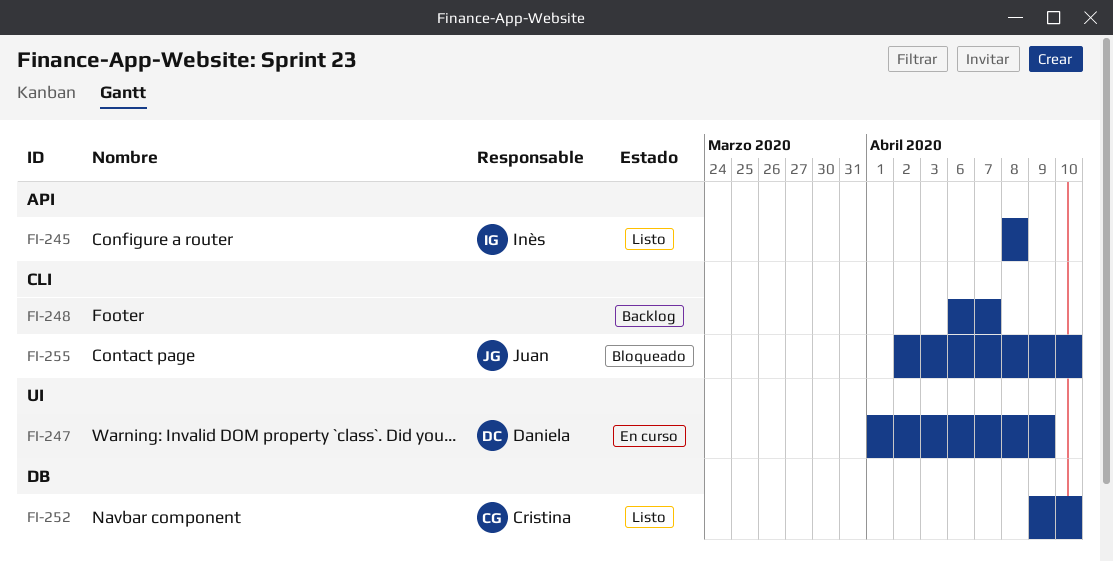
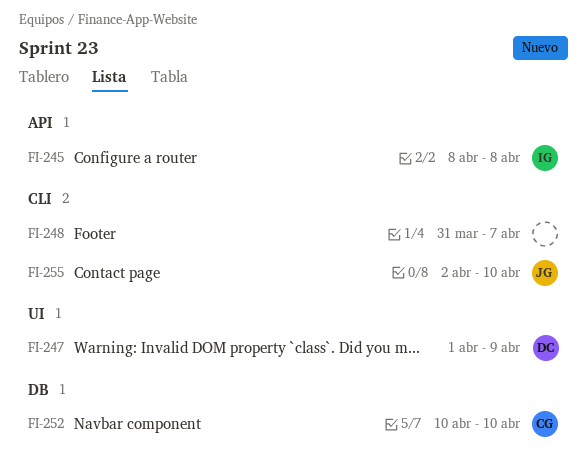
FI-248, start: Apr 6 -> Mar 31
FI-252, start: Apr 9 -> Apr 10

